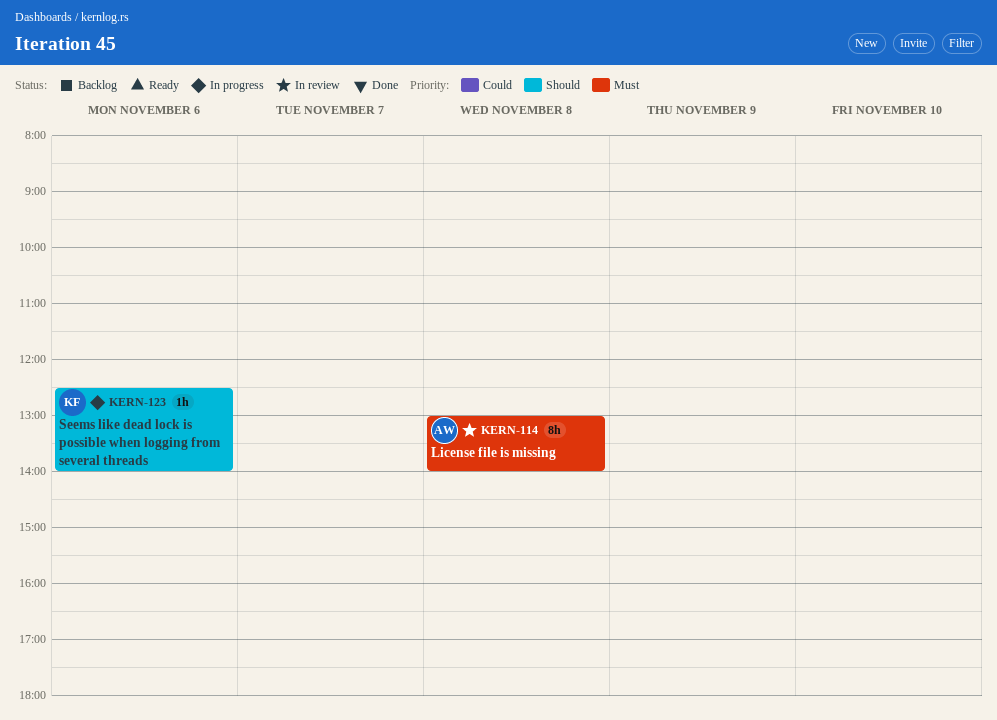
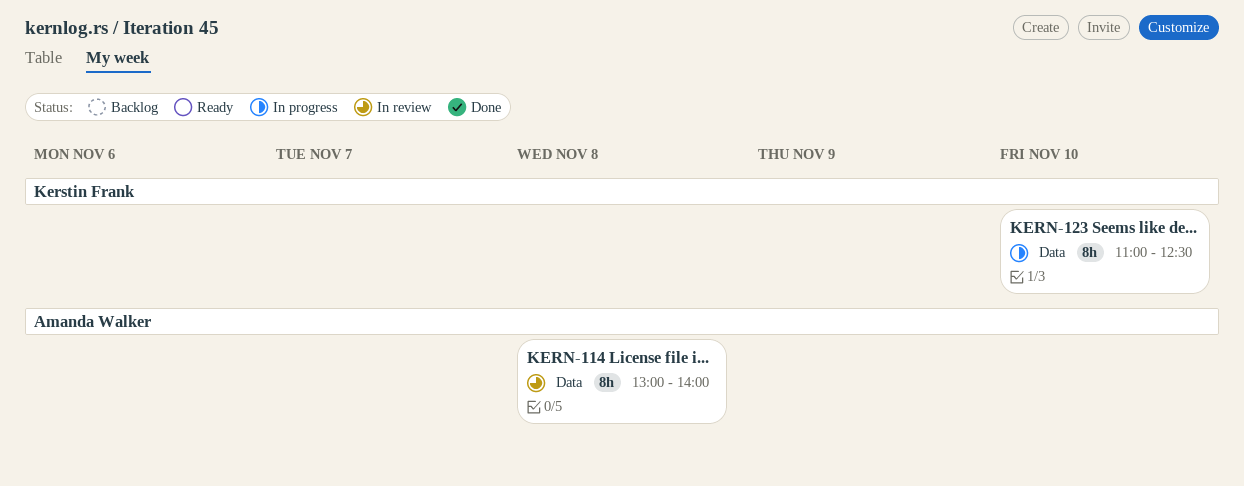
KERN-123, estimate: 1h -> 8h
KERN-123, day: Nov 6 -> Nov 10
KERN-123, begins: 12:30 -> 11:00
KERN-123, ends: 14:00 -> 12:30

